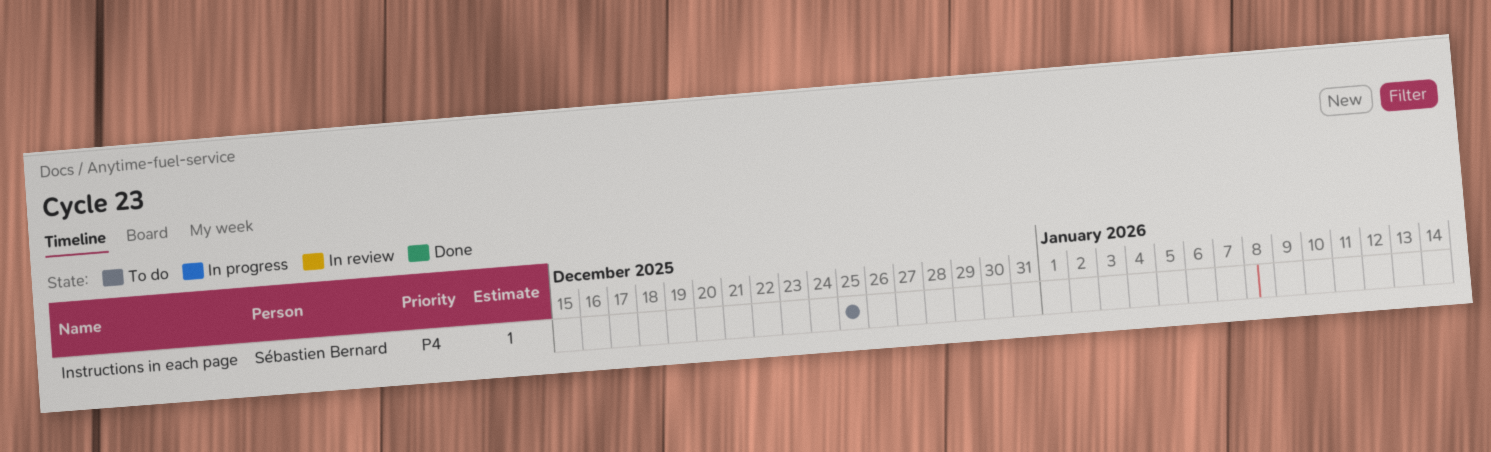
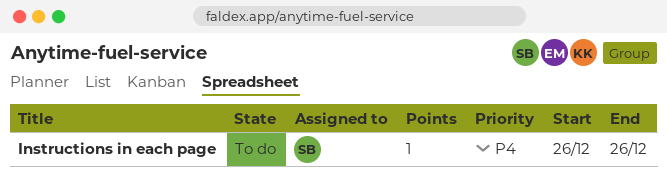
Instructions in each page, start: Dec 25 -> Dec 26
Instructions in each page, due: Dec 25 -> Dec 26

